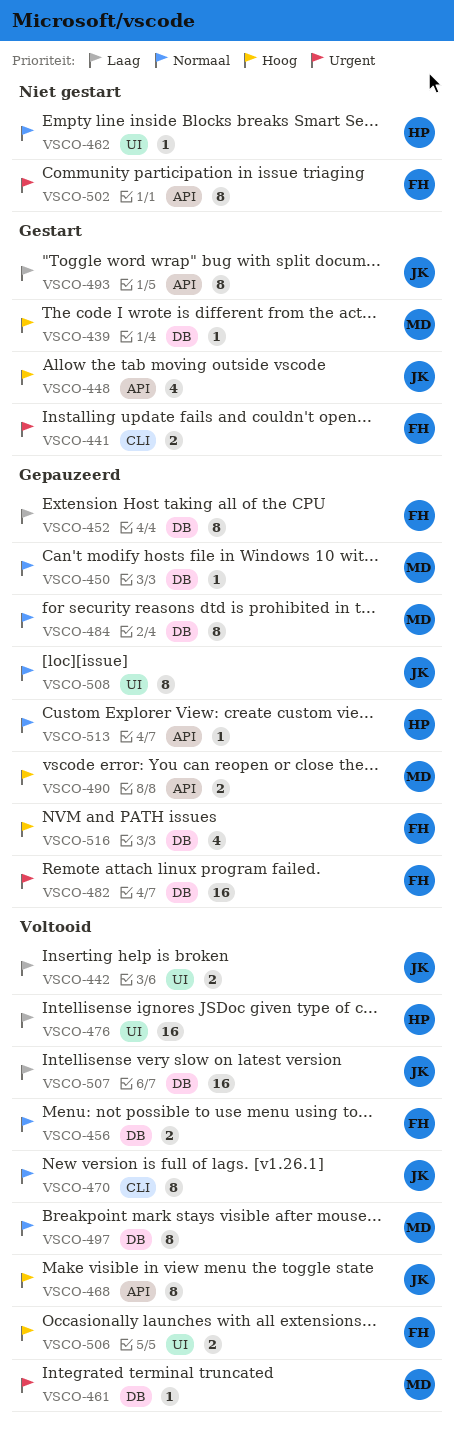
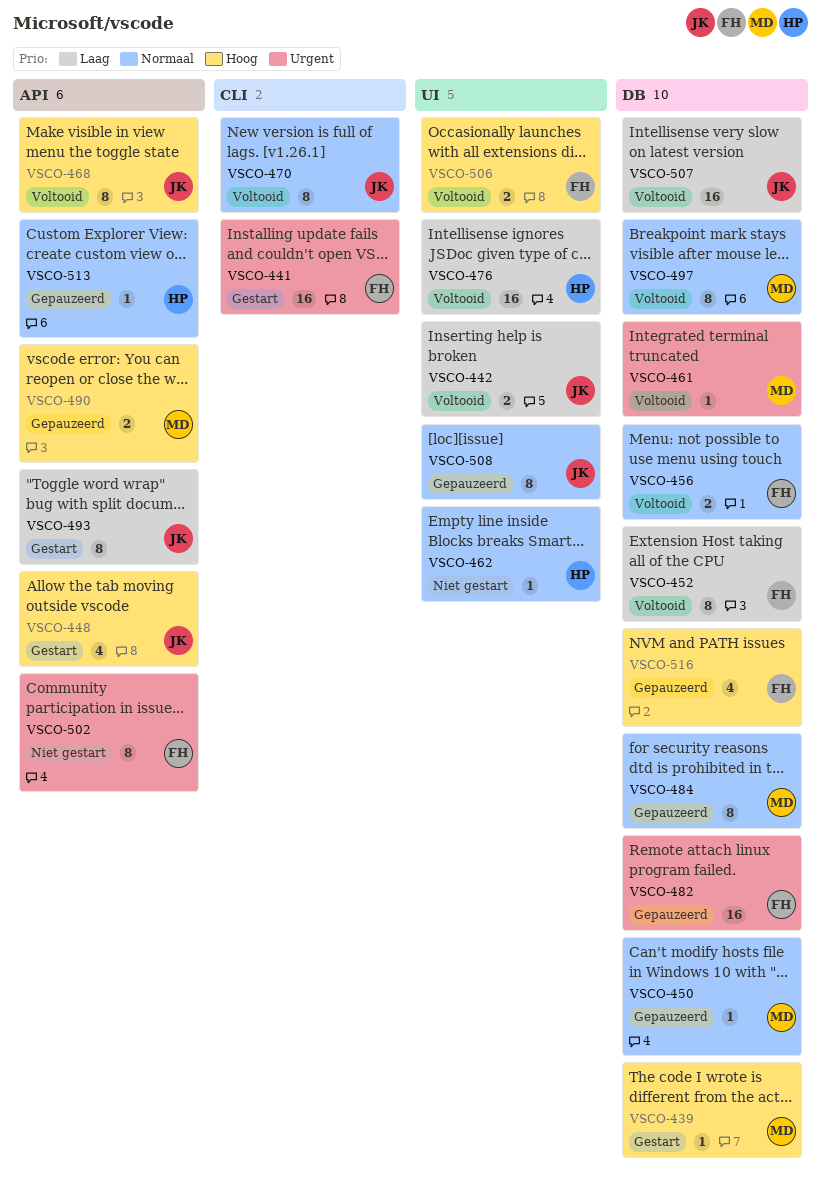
VSCO-441, estimate: 2 -> 16
VSCO-452, status: Gepauzeerd -> Voltooid

